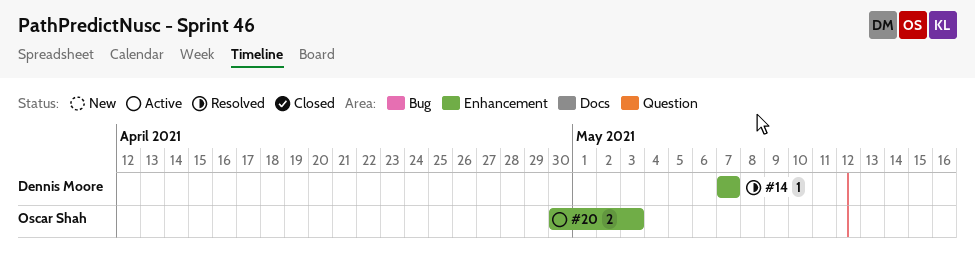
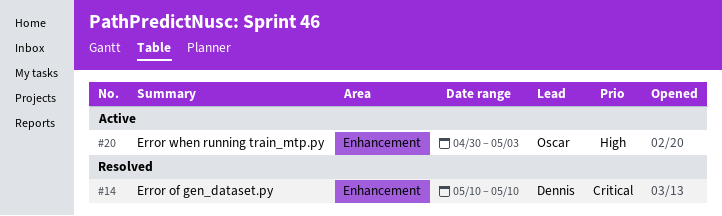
#14, start: May 7 -> May 10
#14, due: May 7 -> May 10

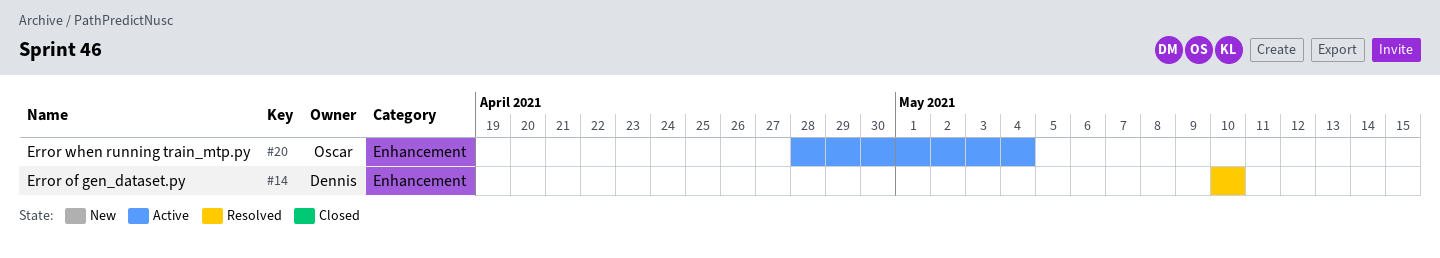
#20, start: Apr 30 -> Apr 28
#20, due: May 3 -> May 4

